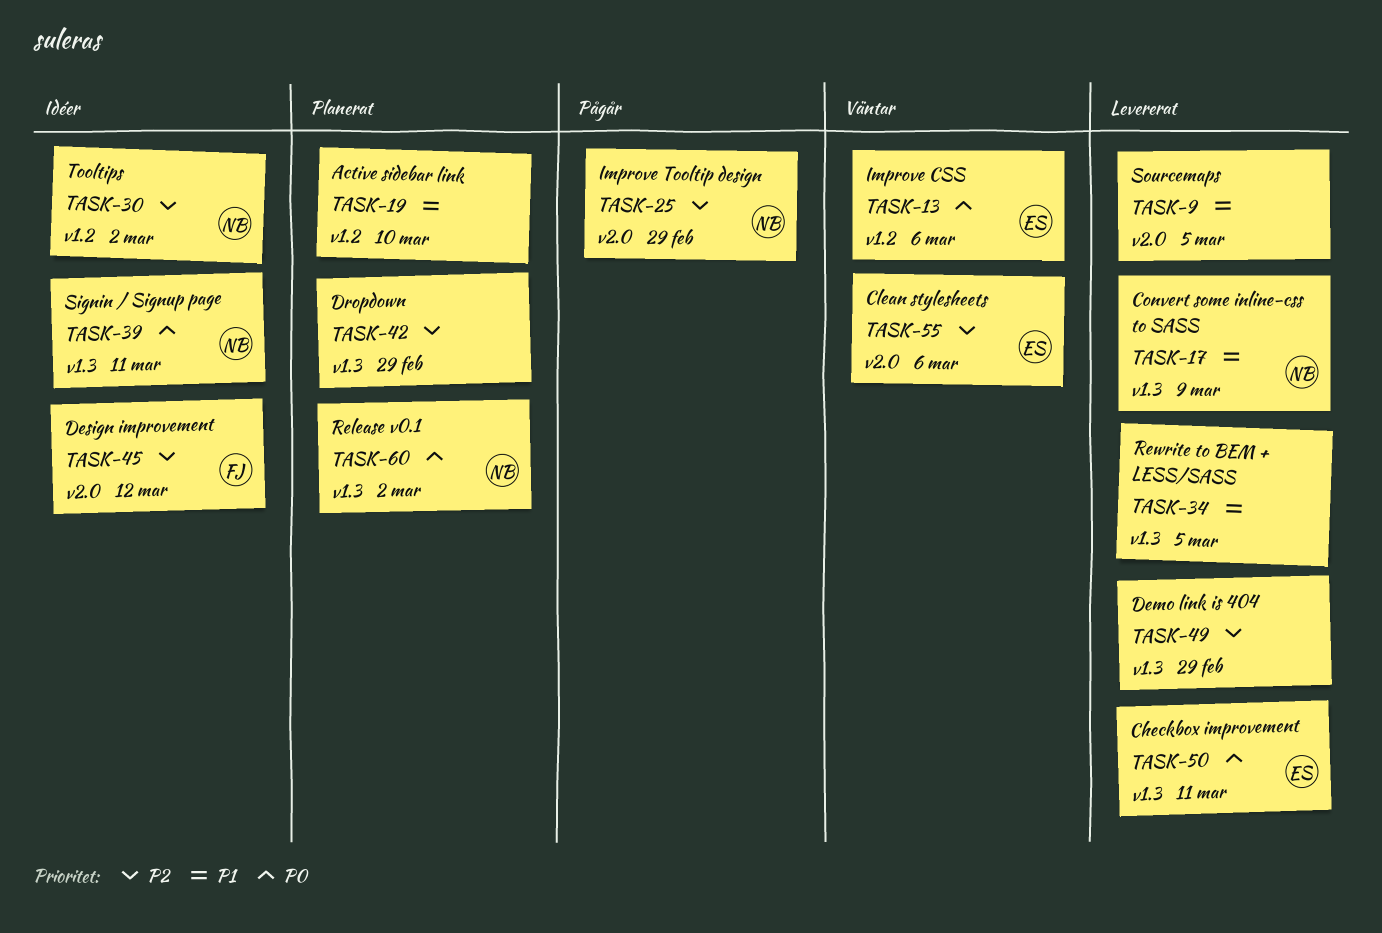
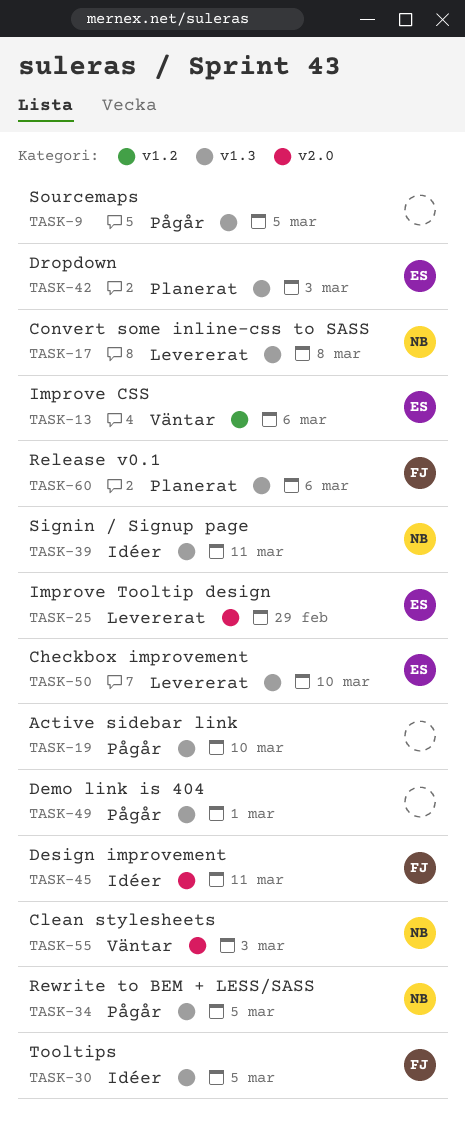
TASK-9, status: Levererat -> Pågår
TASK-9, label: v2.0 -> v1.3
TASK-17, due: Mar 9 -> Mar 8
TASK-19, status: Planerat -> Pågår
TASK-19, label: v1.2 -> v1.3
TASK-25, status: Pågår -> Levererat
TASK-25, owner: NB -> ES
TASK-30, owner: NB -> FJ
TASK-30, label: v1.2 -> v1.3
TASK-30, due: Mar 2 -> Mar 5
TASK-34, status: Levererat -> Pågår
TASK-34, owner: none -> NB
TASK-42, owner: none -> ES
TASK-42, due: Feb 29 -> Mar 3
TASK-45, due: Mar 12 -> Mar 11
TASK-49, status: Levererat -> Pågår
TASK-49, due: Feb 29 -> Mar 1
TASK-50, due: Mar 11 -> Mar 10
TASK-55, owner: ES -> NB
TASK-55, due: Mar 6 -> Mar 3
TASK-60, owner: NB -> FJ
TASK-60, due: Mar 2 -> Mar 6

